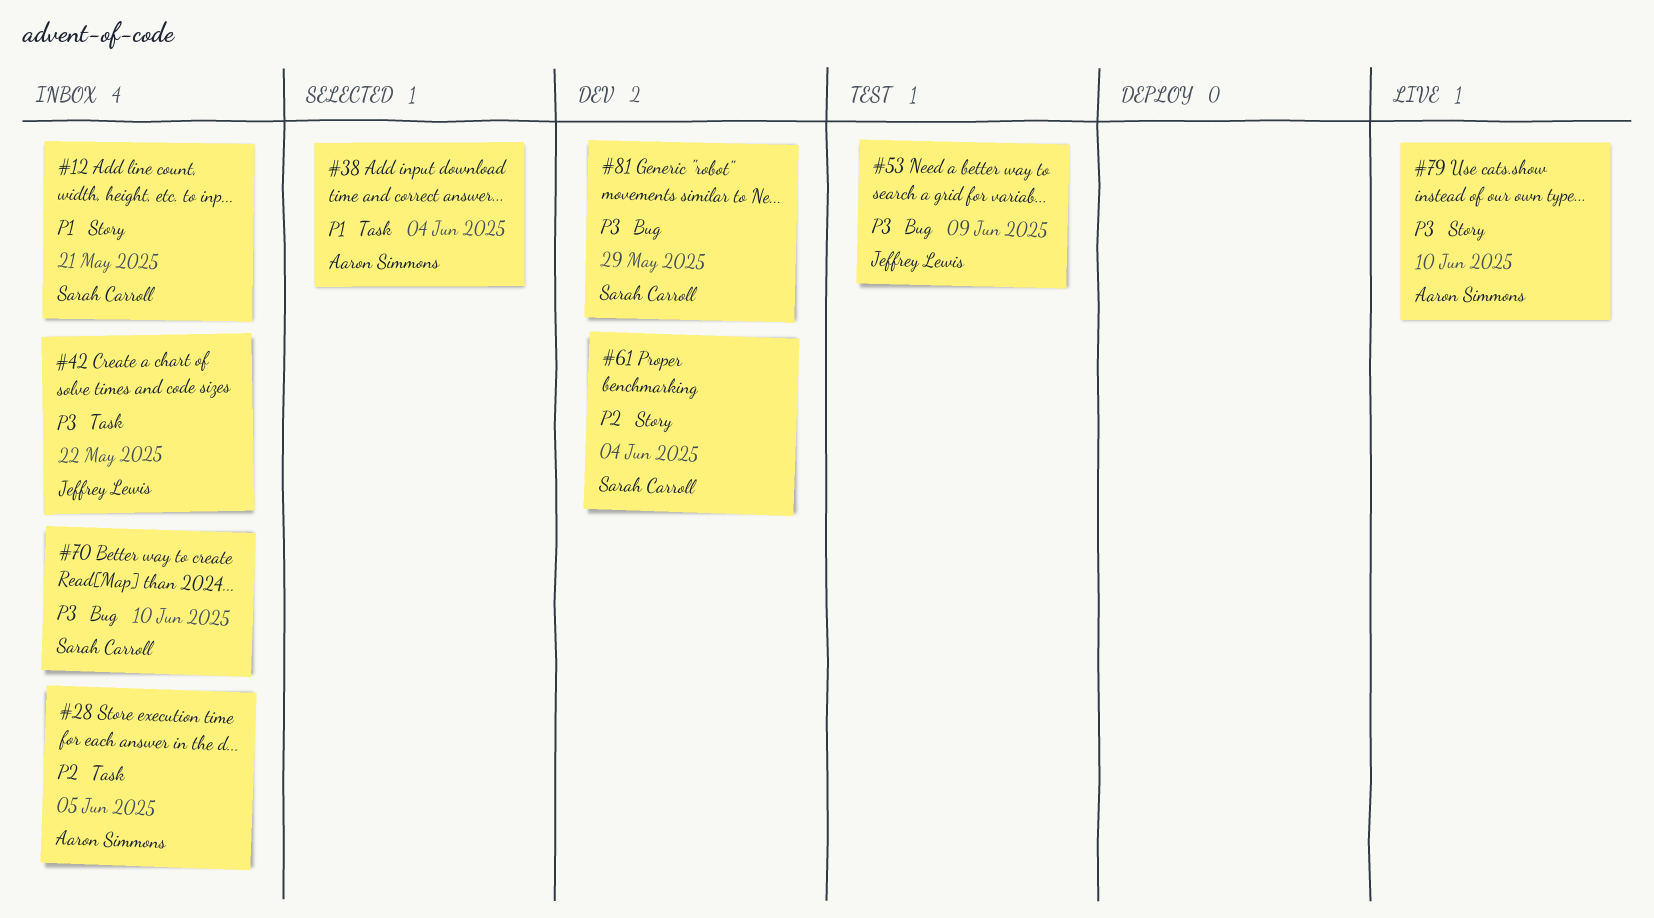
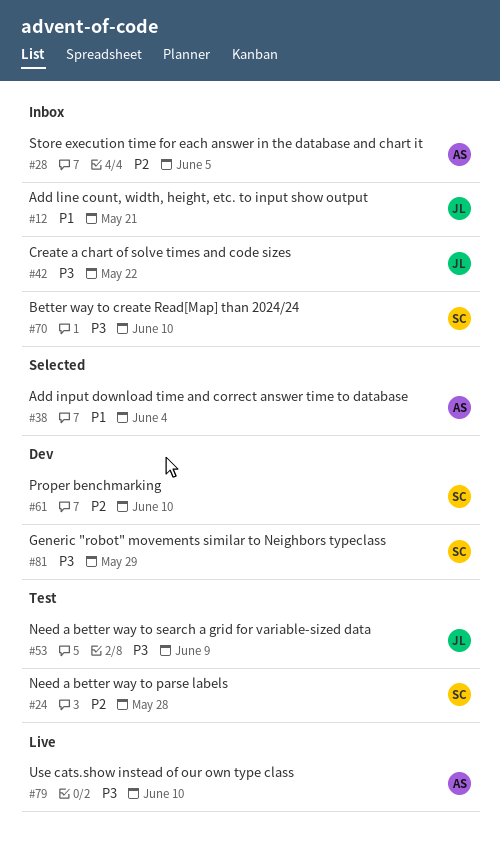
#12, owner: Sarah Carroll -> Jeffrey Lewis
#24: none -> present
#61, due: Jun 4 -> Jun 10

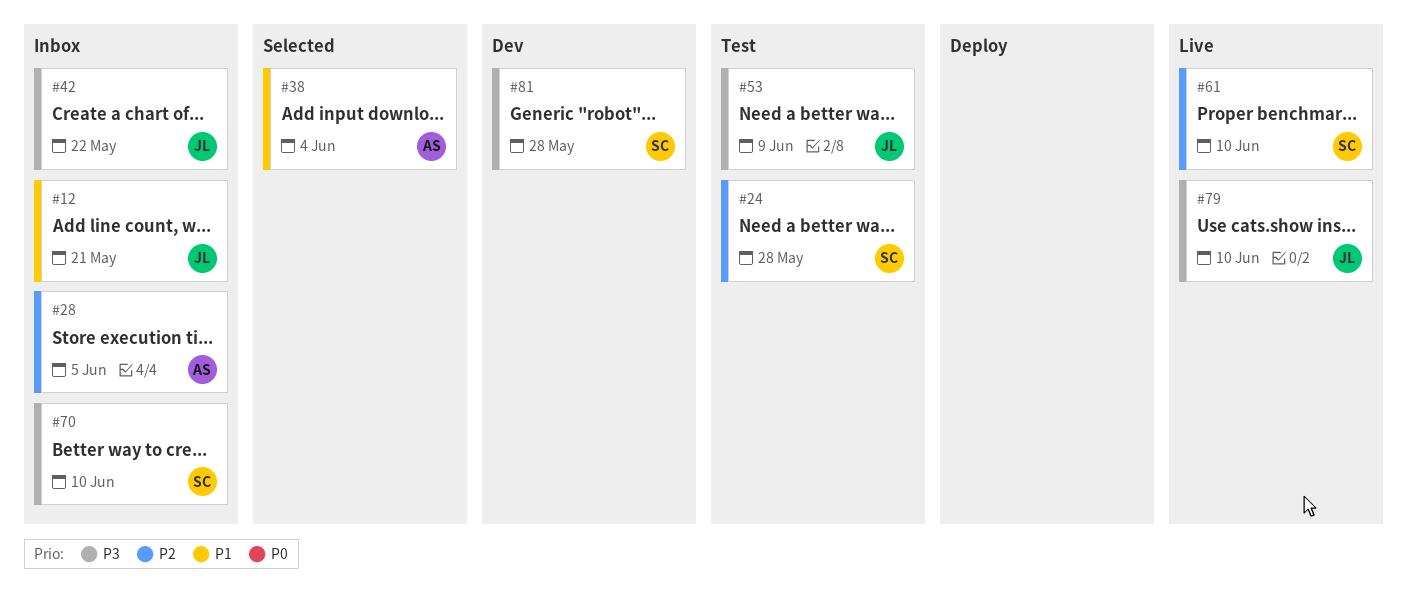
#61, status: Dev -> Live
#79, owner: AS -> JL
#81, due: May 29 -> May 28

